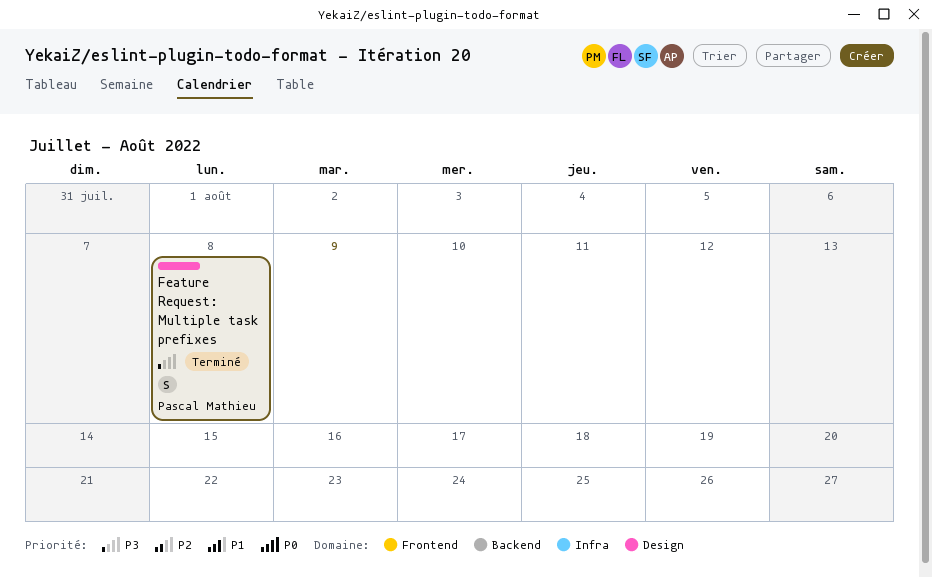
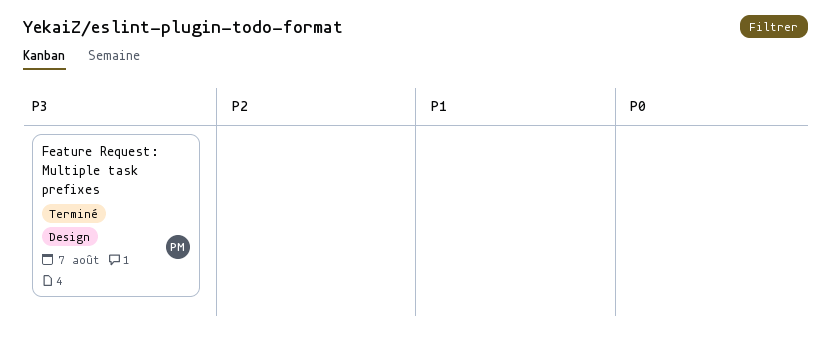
Feature Request: Multiple task prefixes, due: Aug 8 -> Aug 7

